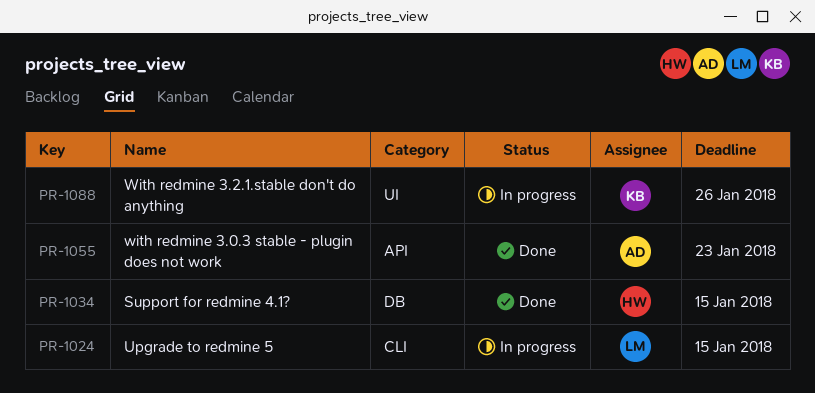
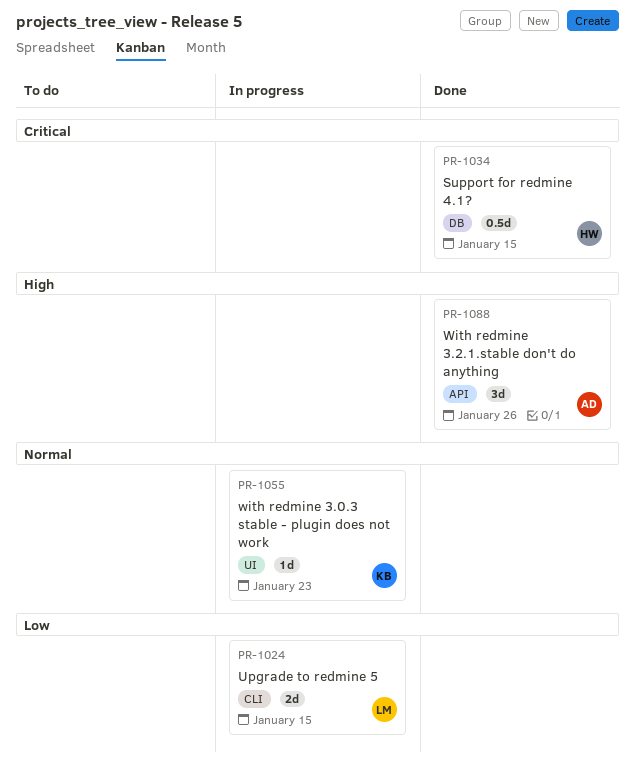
PR-1055, status: Done -> In progress
PR-1055, owner: AD -> KB
PR-1055, label: API -> UI
PR-1088, status: In progress -> Done
PR-1088, owner: KB -> AD
PR-1088, label: UI -> API

